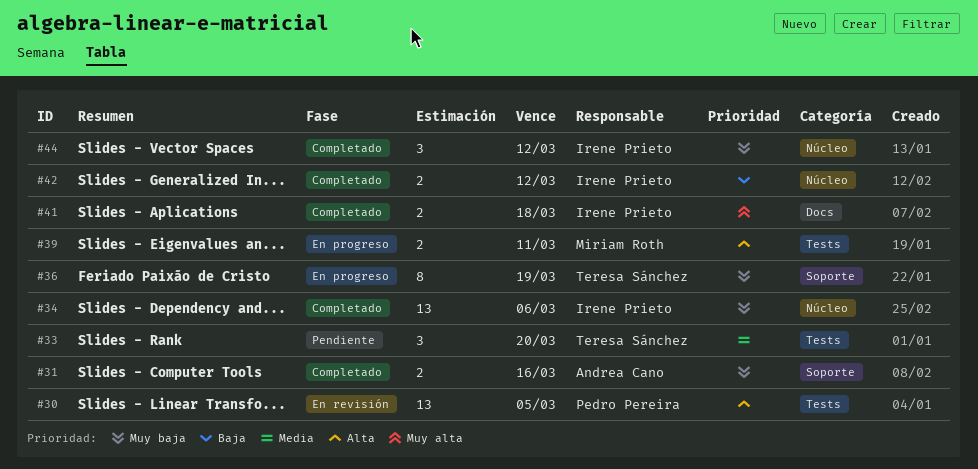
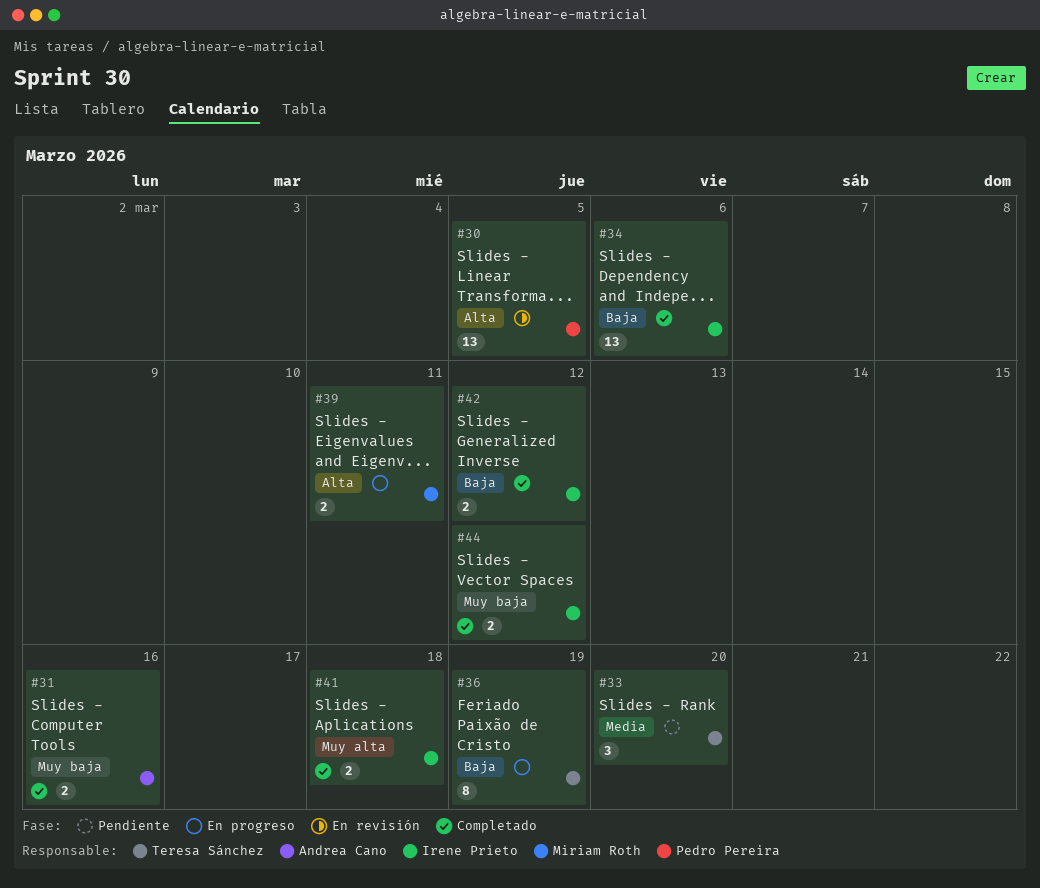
#34, priority: Muy baja -> Baja
#36, priority: Muy baja -> Baja
#44, estimate: 3 -> 2

